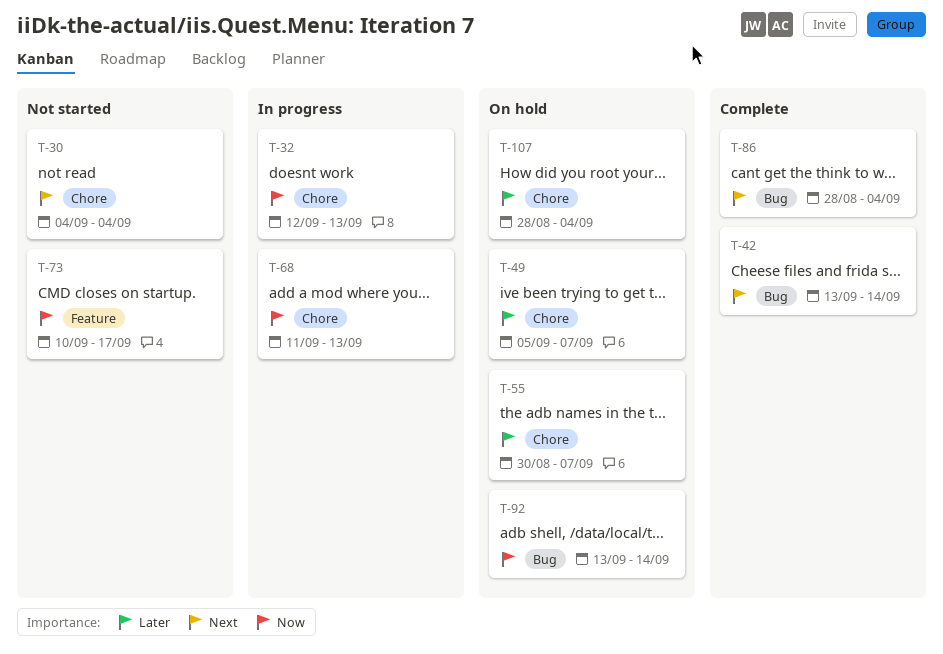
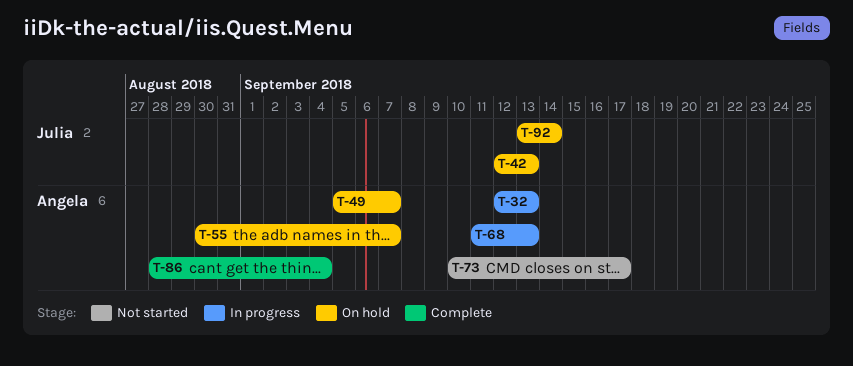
T-30: present -> none
T-42, status: Complete -> On hold
T-42, start: Sep 13 -> Sep 12
T-42, due: Sep 14 -> Sep 13
T-107: present -> none

